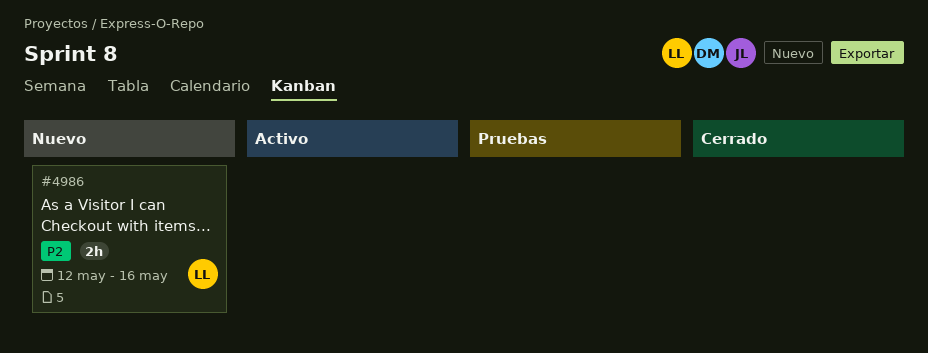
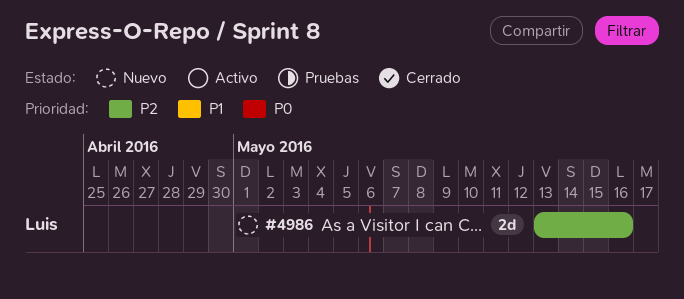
#4986, estimate: 2h -> 2d
#4986, start: May 12 -> May 13

